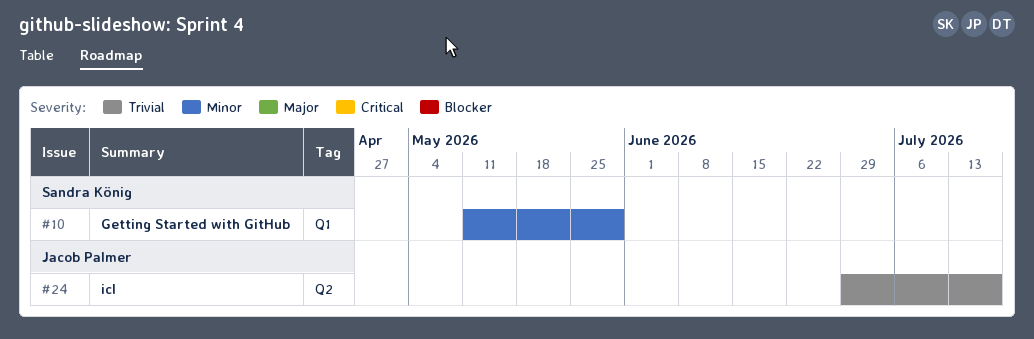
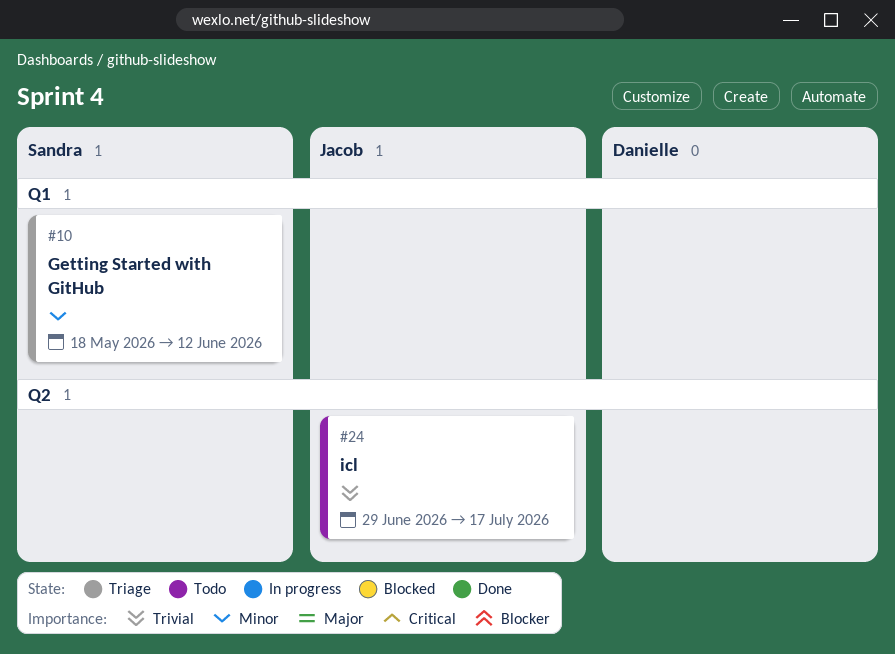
#10, start: May 11 -> May 18
#10, due: May 29 -> Jun 12

